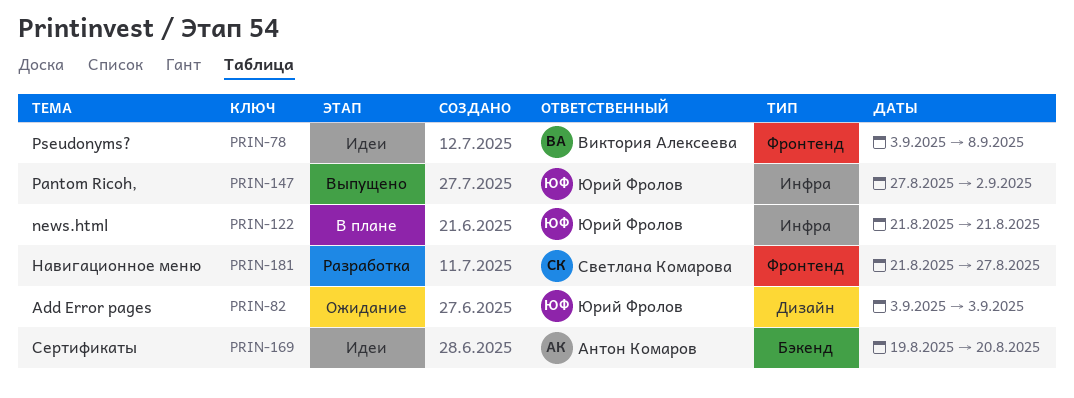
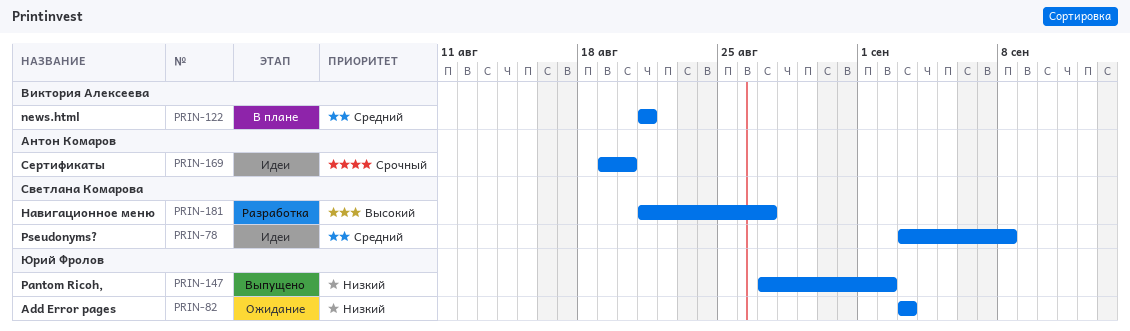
PRIN-78, owner: Виктория Алексеева -> Светлана Комарова
PRIN-122, owner: Юрий Фролов -> Виктория Алексеева

